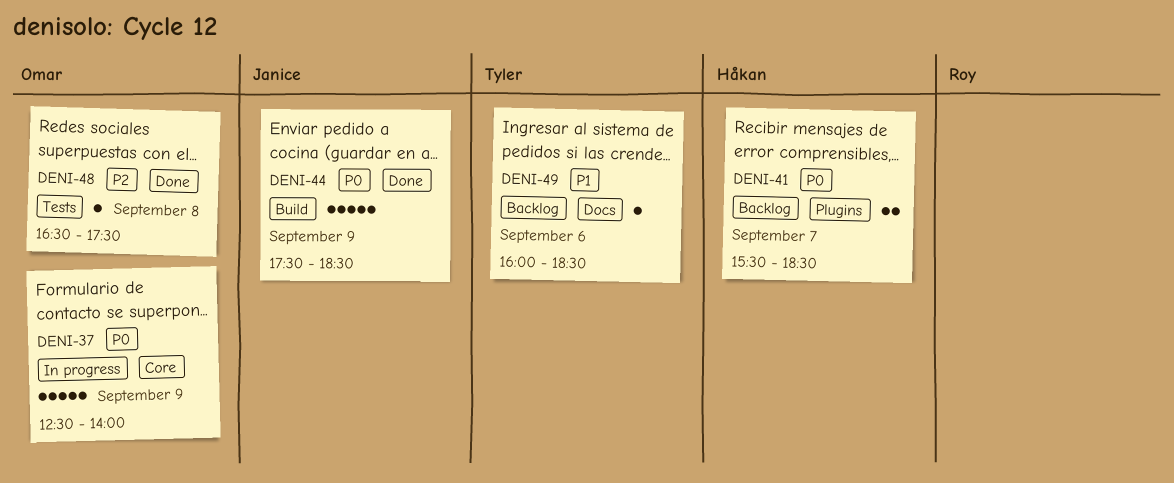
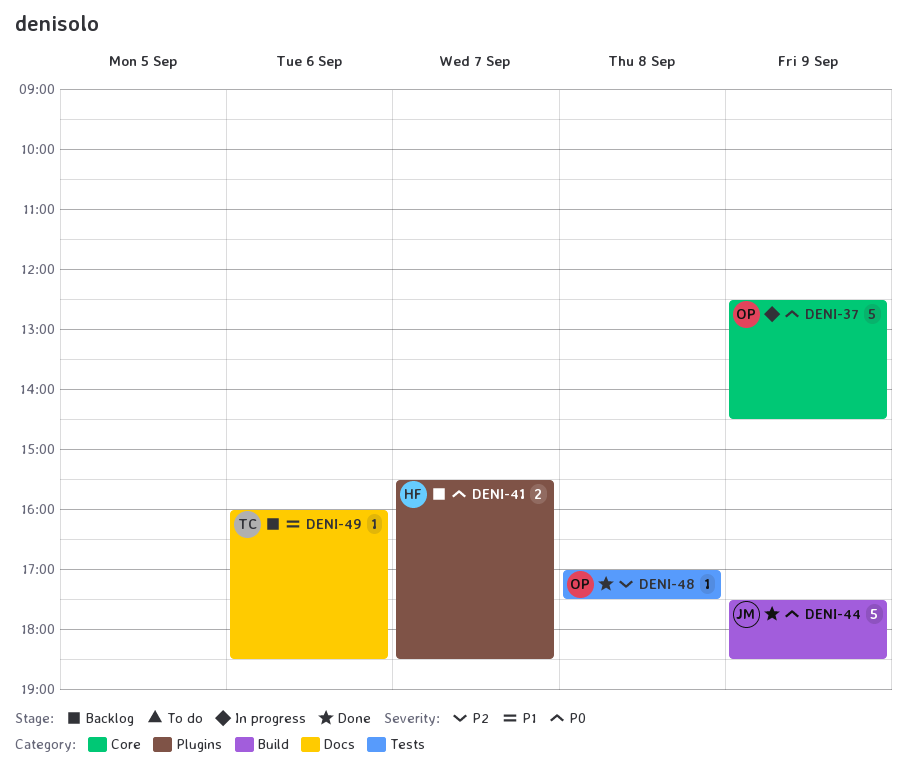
DENI-37, ends: 14:00 -> 14:30
DENI-48, begins: 16:30 -> 17:00

